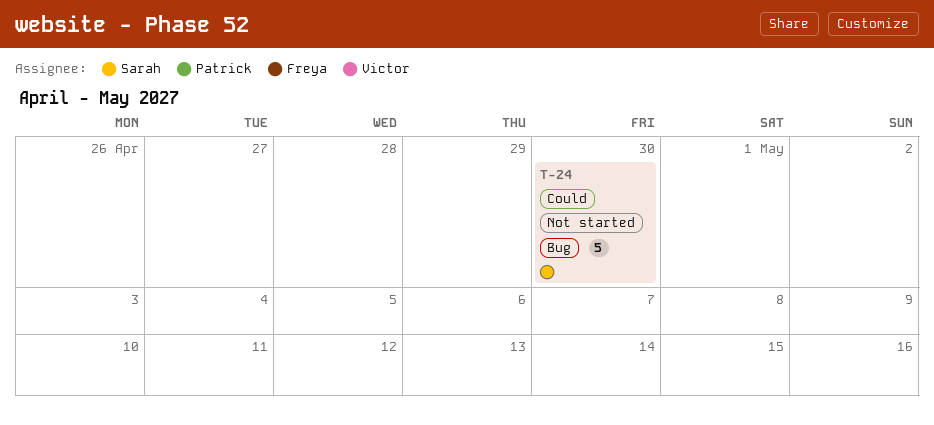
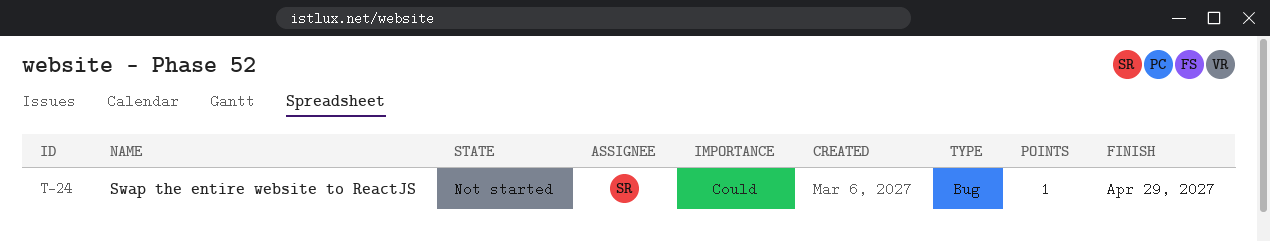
T-24, estimate: 5 -> 1
T-24, due: Apr 30 -> Apr 29

